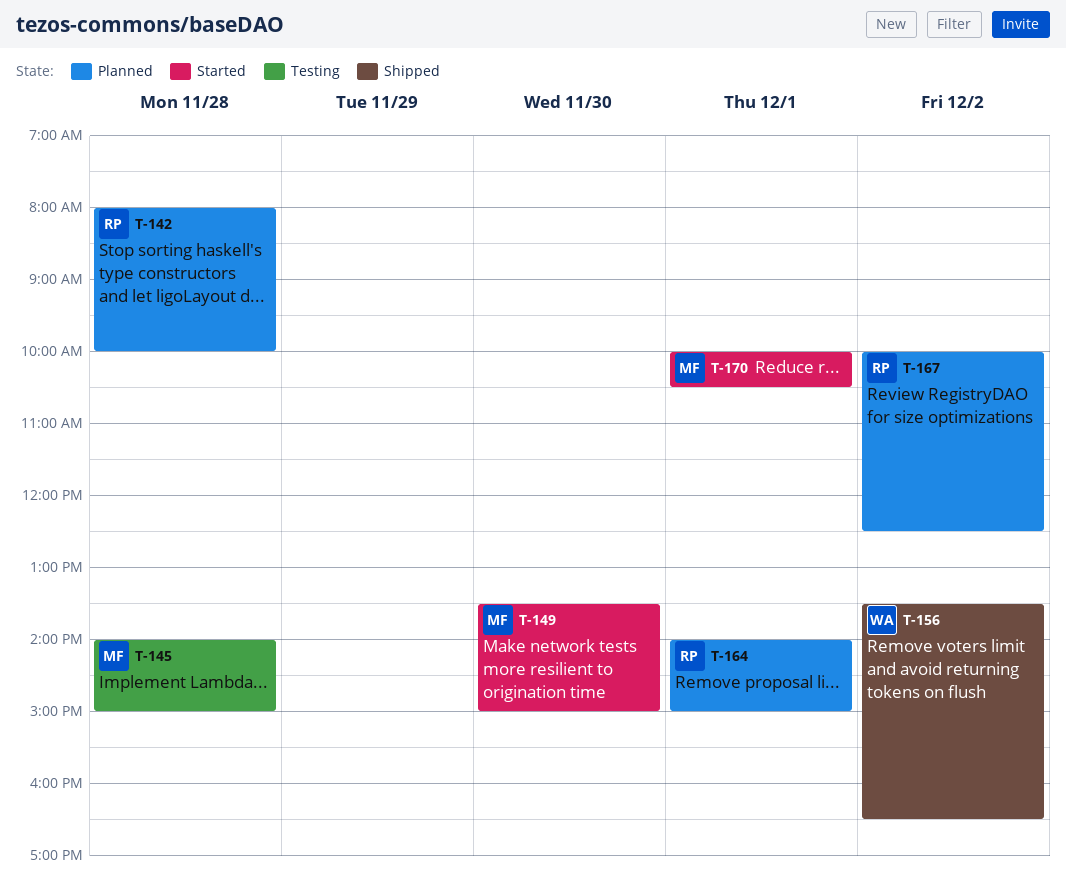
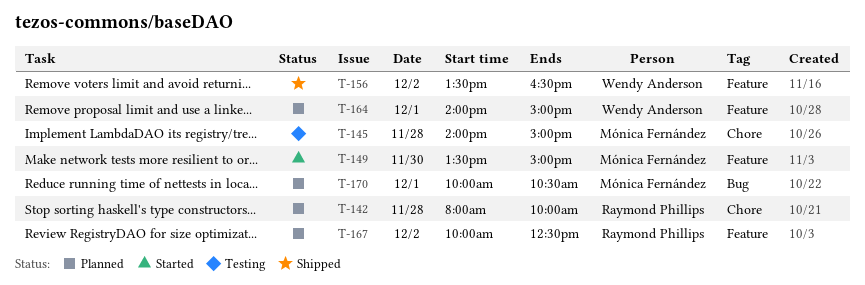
T-164, owner: Raymond Phillips -> Wendy Anderson
T-170, status: Started -> Planned

